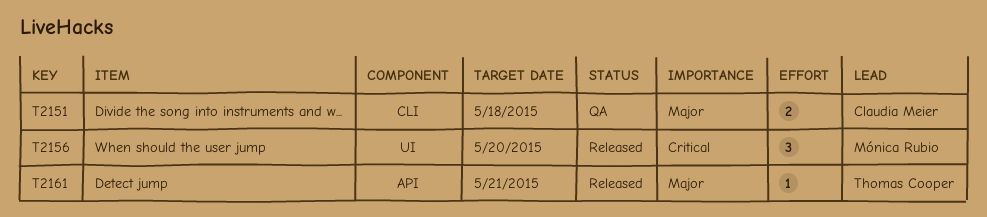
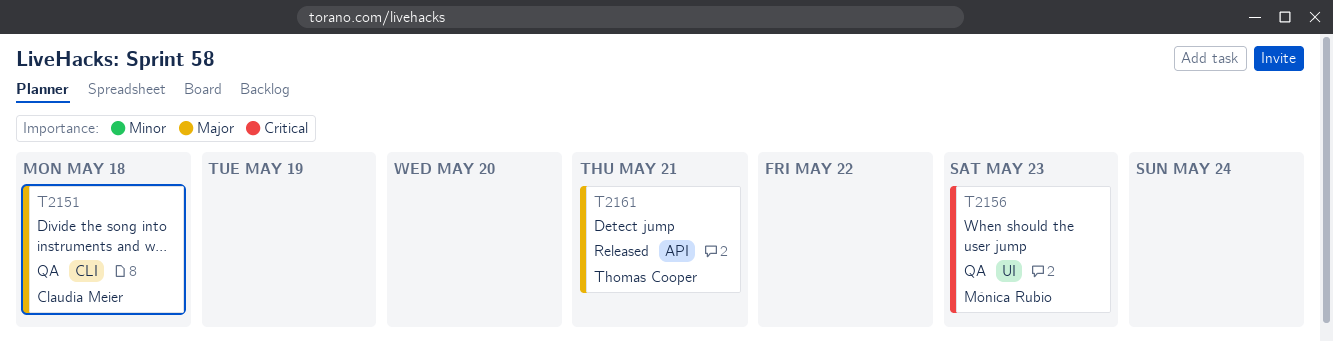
T2156, status: Released -> QA
T2156, due: May 20 -> May 23

